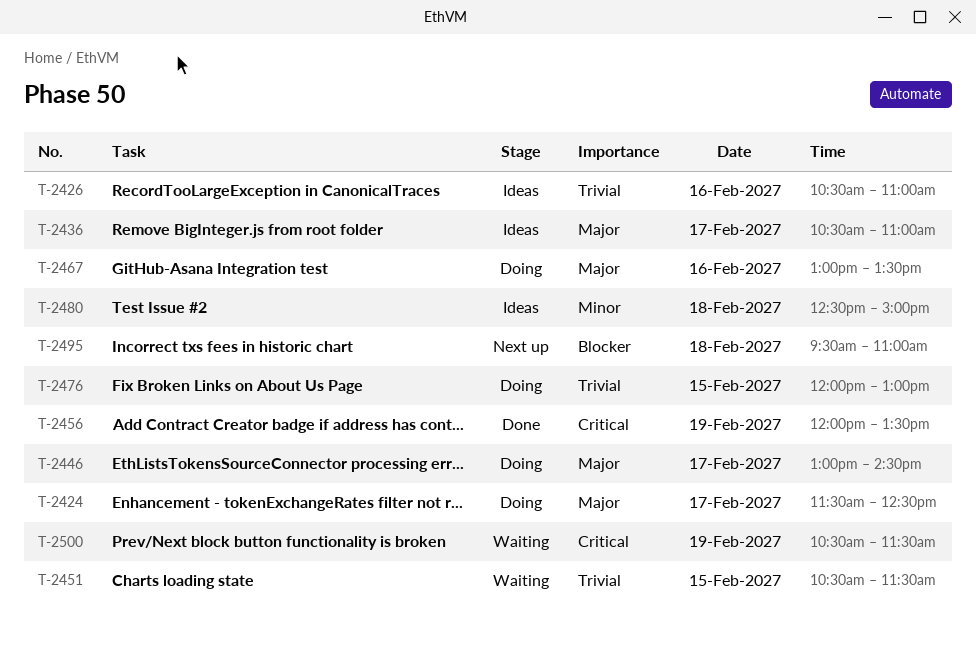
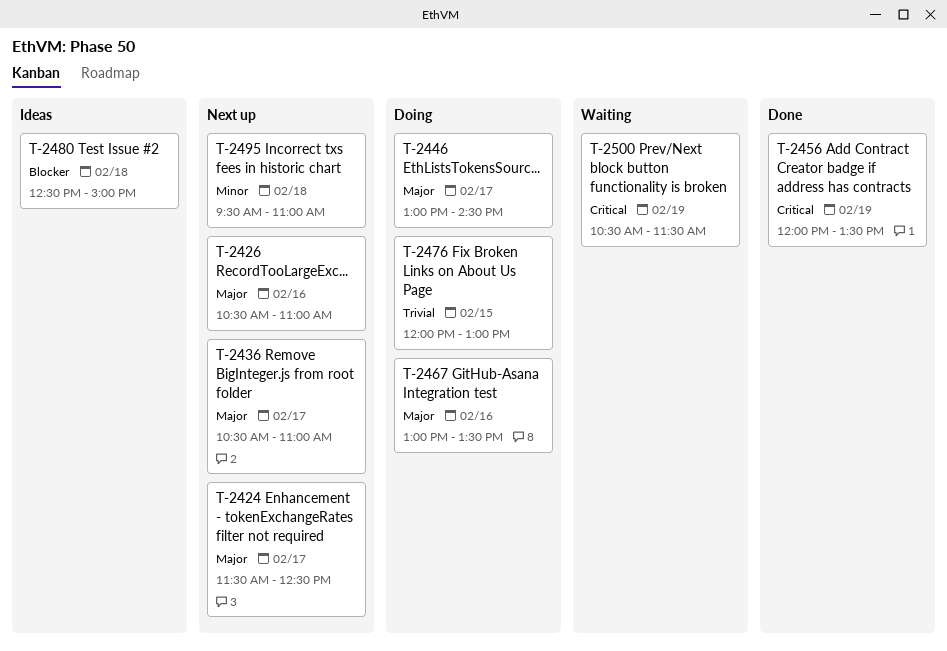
T-2424, status: Doing -> Next up
T-2426, status: Ideas -> Next up
T-2426, priority: Trivial -> Major
T-2436, status: Ideas -> Next up
T-2451: present -> none
T-2480, priority: Minor -> Blocker
T-2495, priority: Blocker -> Minor

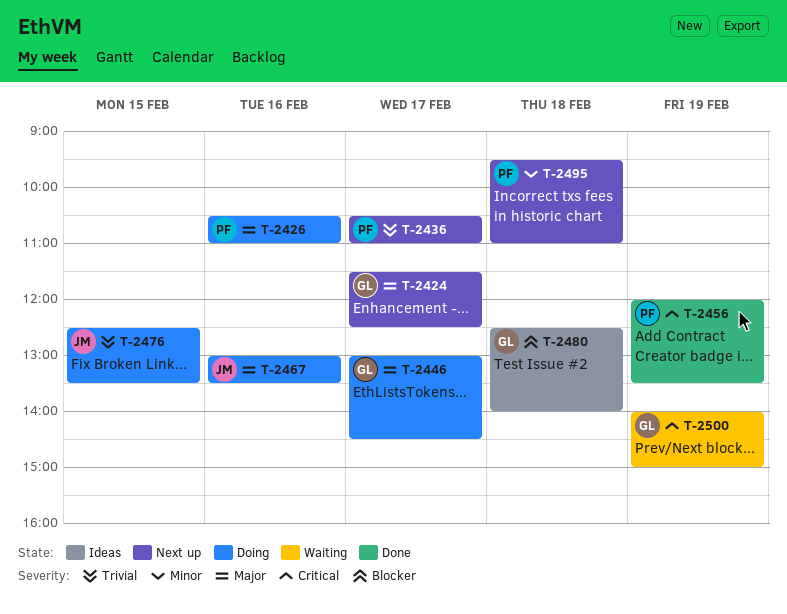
T-2426, status: Next up -> Doing
T-2436, priority: Major -> Trivial
T-2476, begins: 12:00 -> 12:30
T-2476, ends: 13:00 -> 13:30
T-2480, ends: 15:00 -> 14:00
T-2500, begins: 10:30 -> 14:00
T-2500, ends: 11:30 -> 15:00

